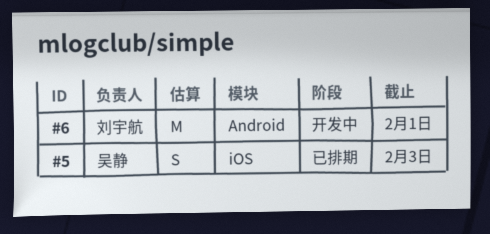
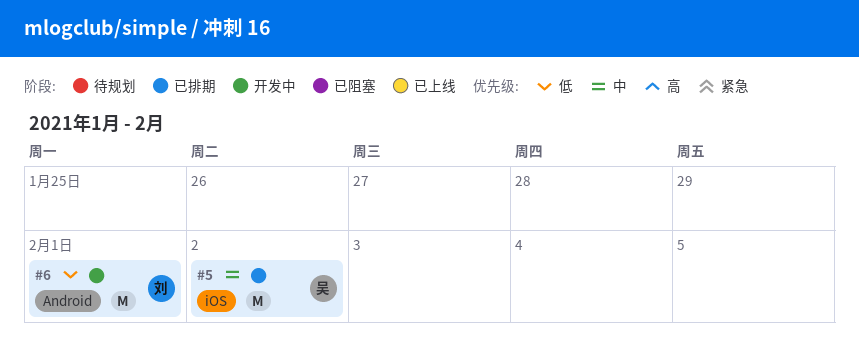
#5, estimate: S -> M
#5, due: Feb 3 -> Feb 2

